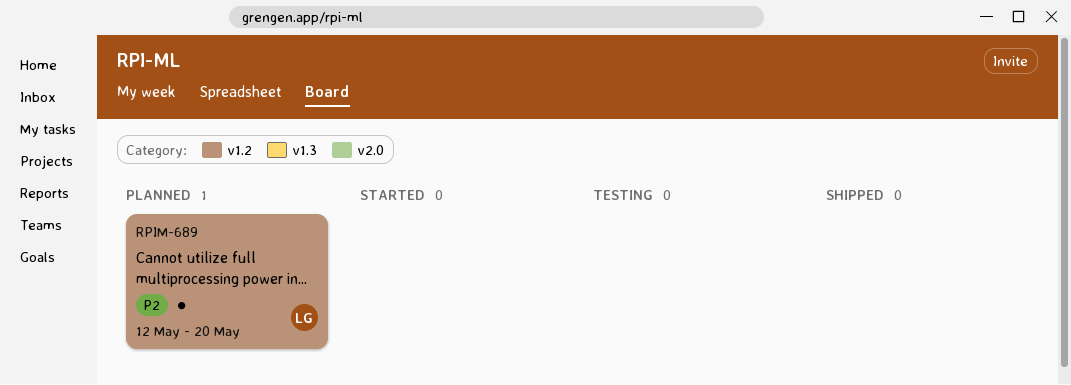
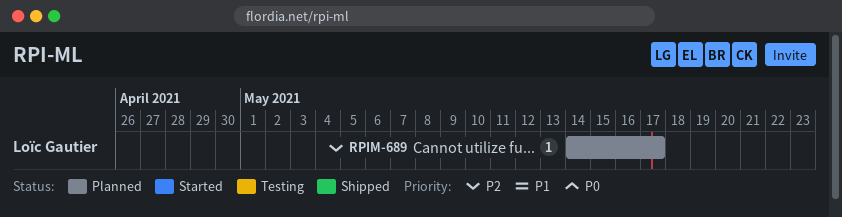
RPIM-689, start: May 12 -> May 14
RPIM-689, due: May 20 -> May 17

